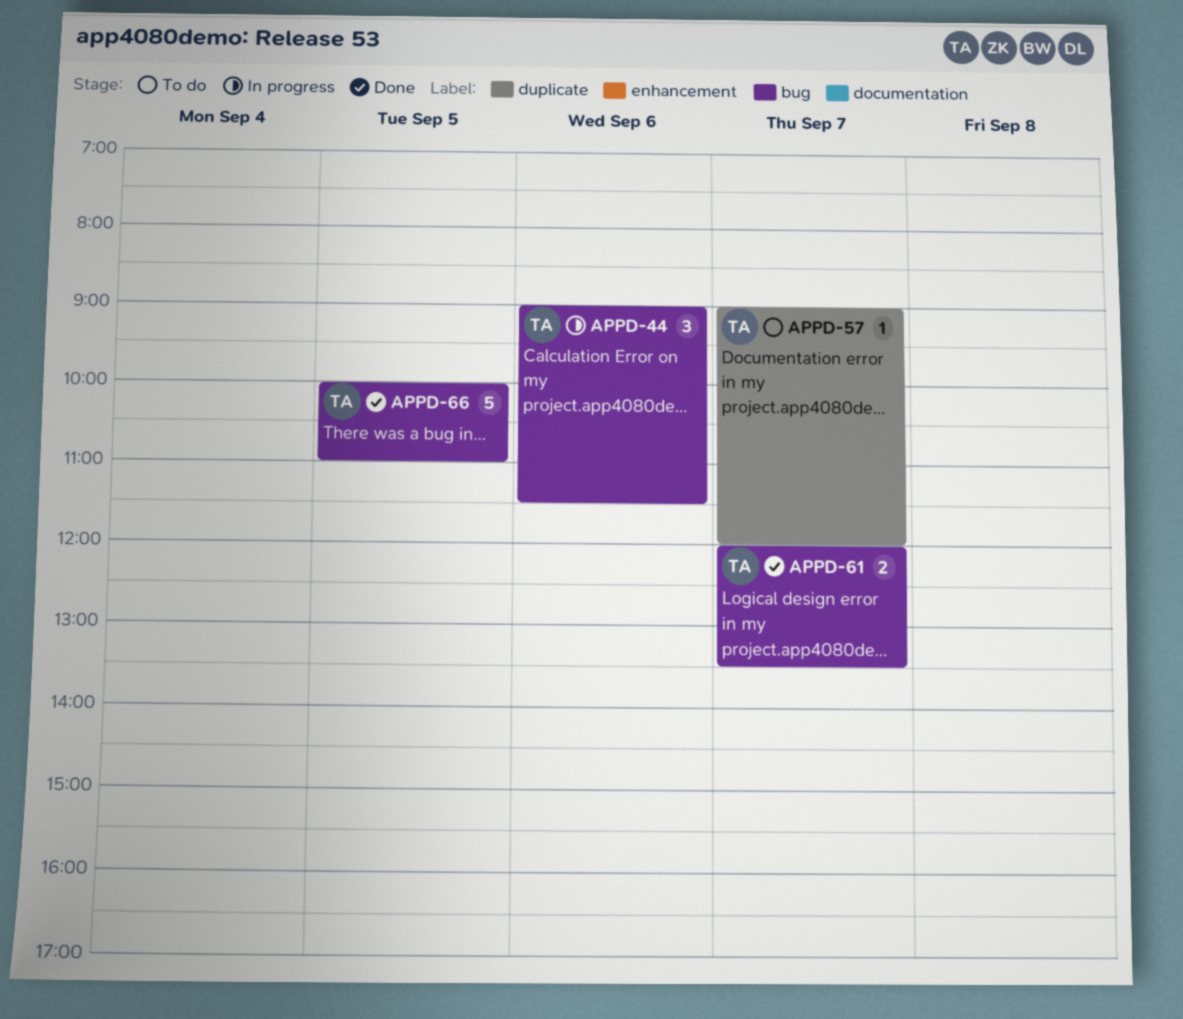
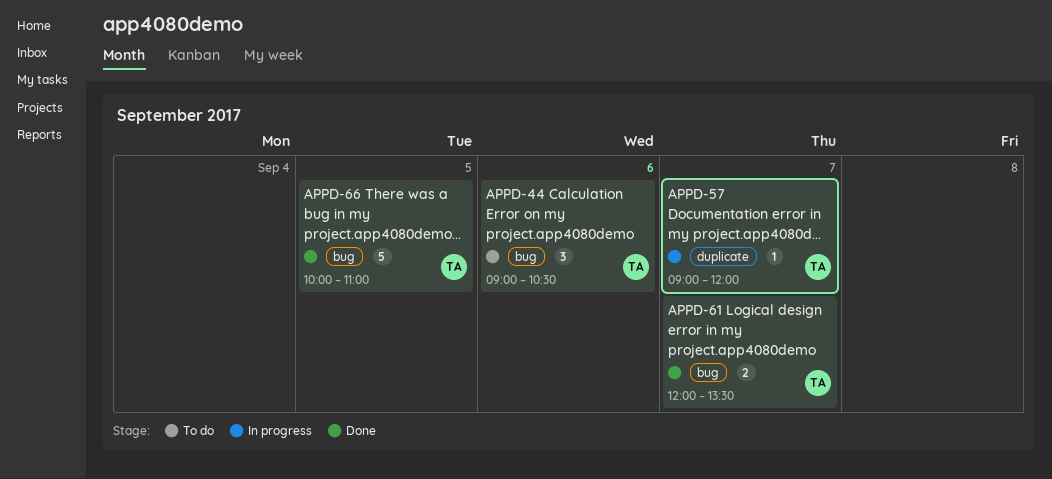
APPD-44, status: In progress -> To do
APPD-44, ends: 11:30 -> 10:30
APPD-57, status: To do -> In progress

